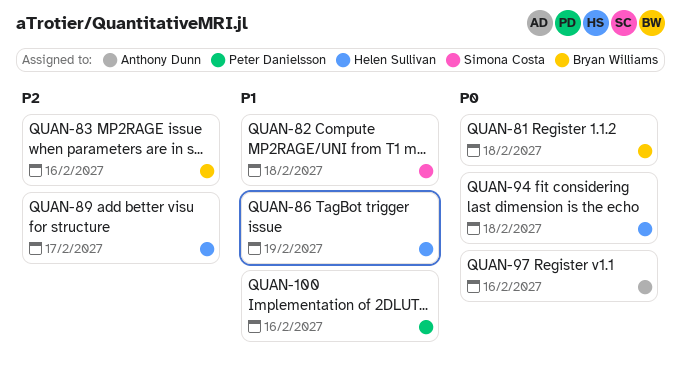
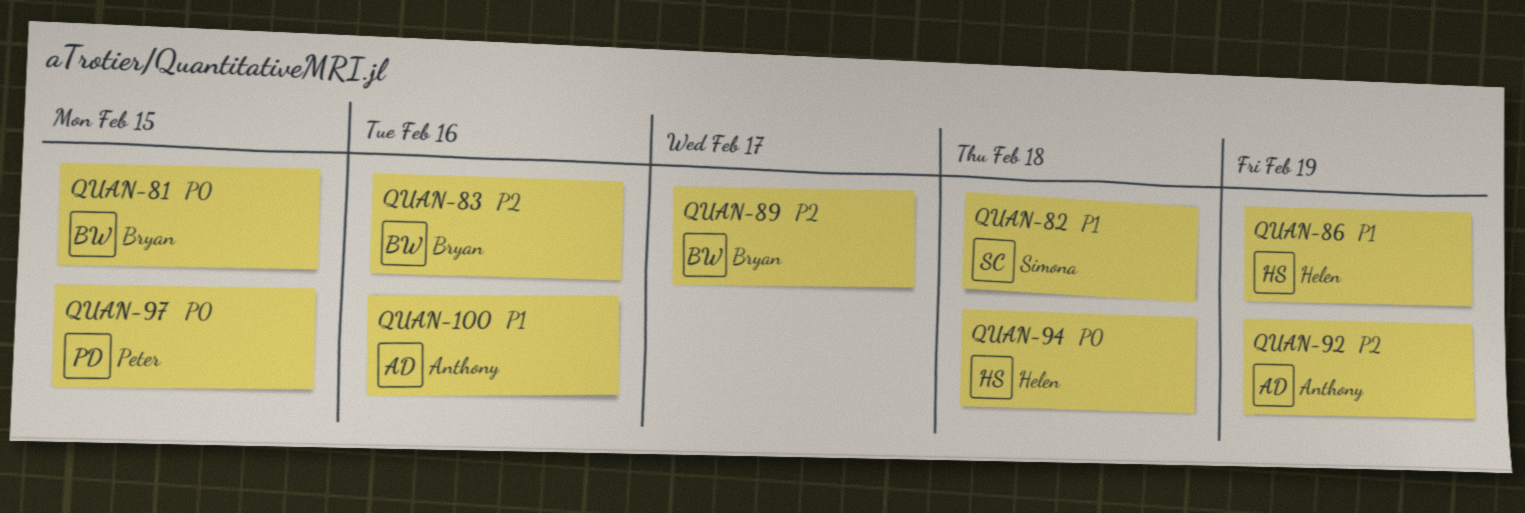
QUAN-81, due: Feb 18 -> Feb 15
QUAN-89, owner: Helen Sullivan -> Bryan Williams
QUAN-92: none -> present
QUAN-97, owner: Anthony Dunn -> Peter Danielsson
QUAN-97, due: Feb 16 -> Feb 15
QUAN-100, owner: Peter Danielsson -> Anthony Dunn

